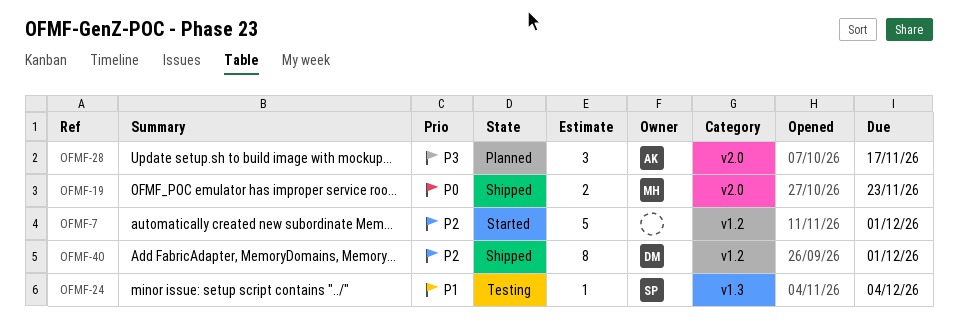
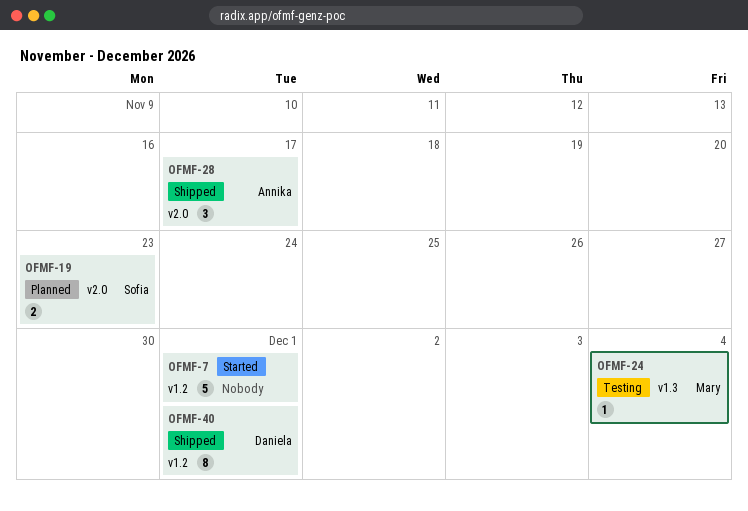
OFMF-19, status: Shipped -> Planned
OFMF-19, owner: Mary -> Sofia
OFMF-24, owner: Sofia -> Mary
OFMF-28, status: Planned -> Shipped

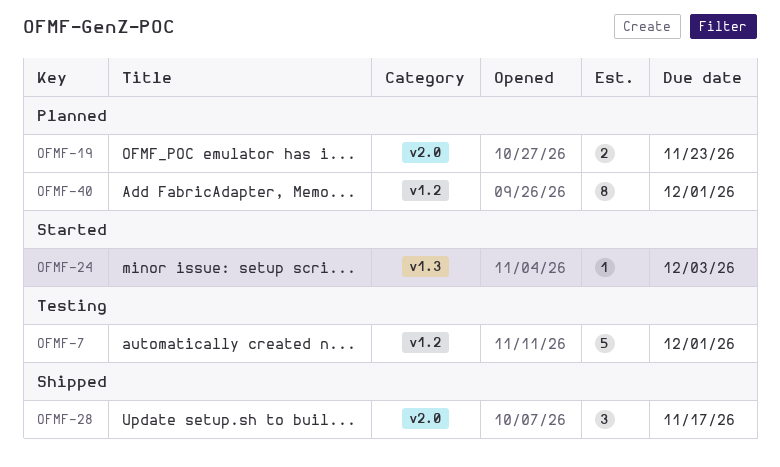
OFMF-7, status: Started -> Testing
OFMF-24, status: Testing -> Started
OFMF-24, due: Dec 4 -> Dec 3
OFMF-40, status: Shipped -> Planned

